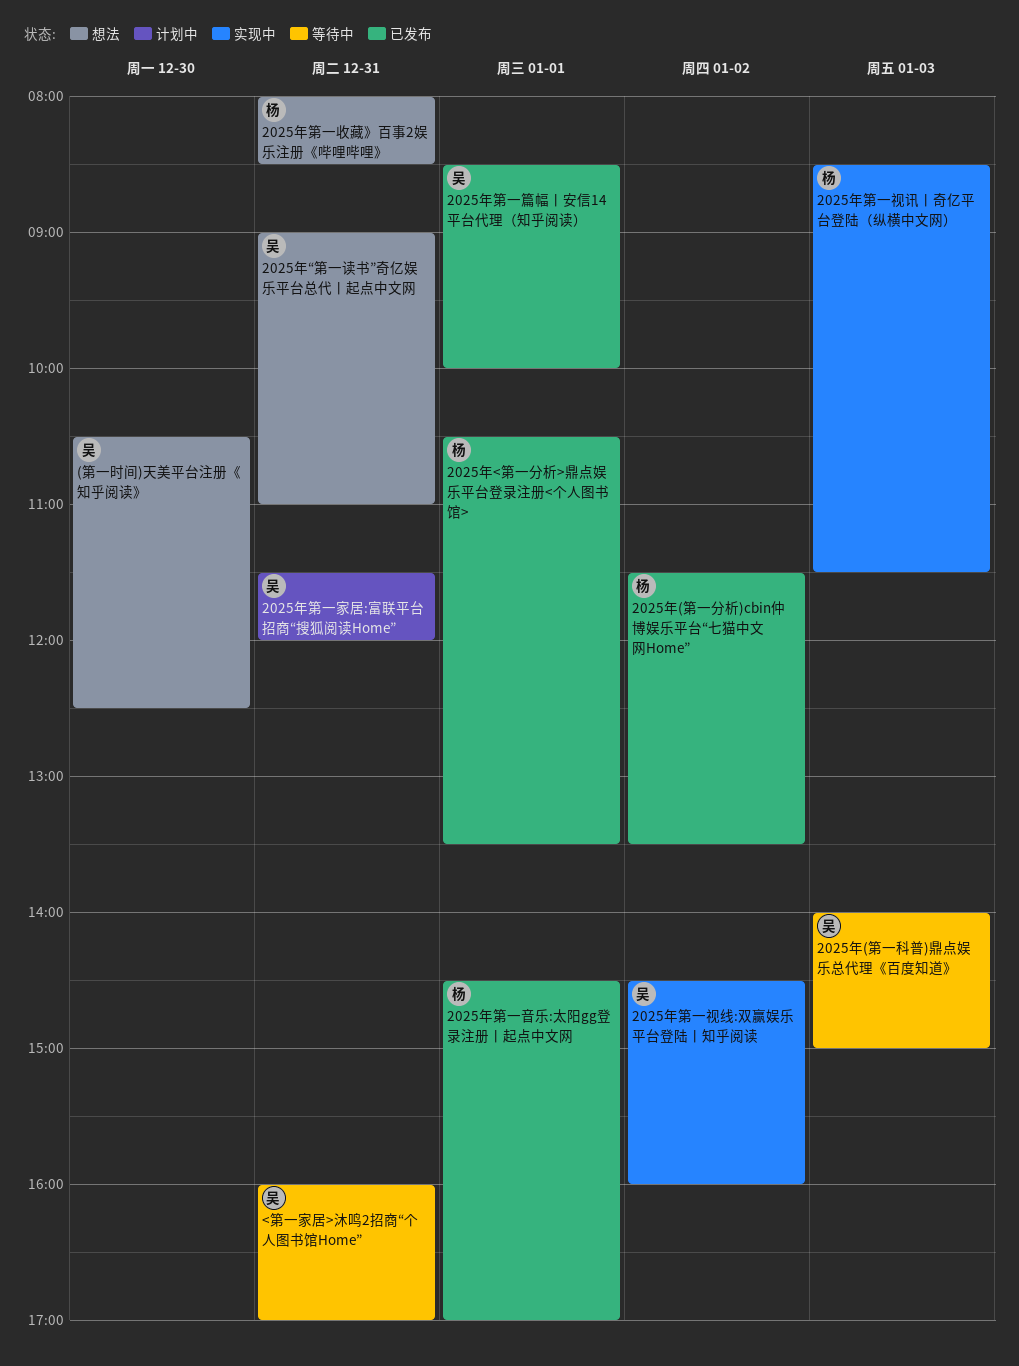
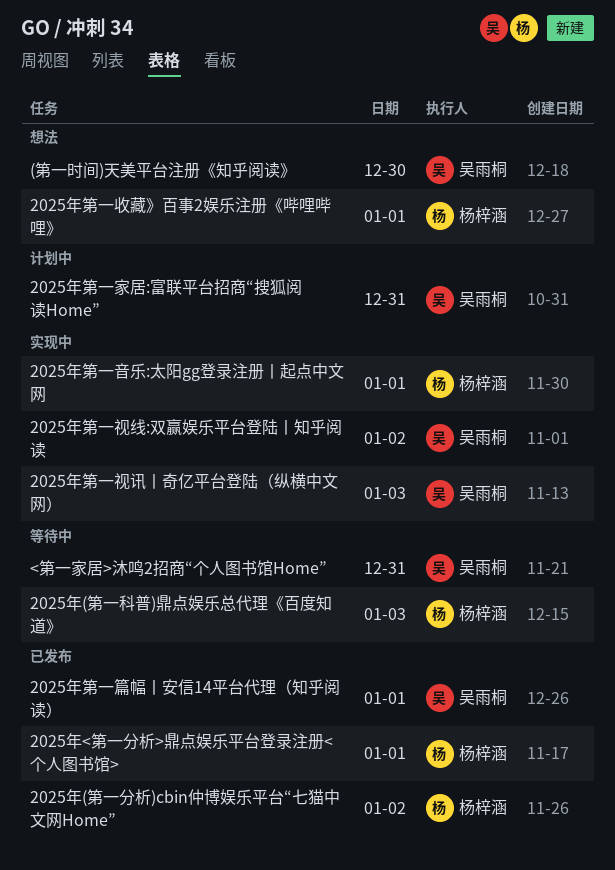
2025年(第一科普)鼎点娱乐总代理《百度知道》, owner: 吴雨桐 -> 杨梓涵
2025年“第一读书”奇亿娱乐平台总代丨起点中文网: present -> none
2025年第一收藏》百事2娱乐注册《哔哩哔哩》, day: Dec 31 -> Jan 1
2025年第一视讯丨奇亿平台登陆（纵横中文网）, owner: 杨梓涵 -> 吴雨桐
2025年第一音乐:太阳gg登录注册丨起点中文网, status: 已发布 -> 实现中

